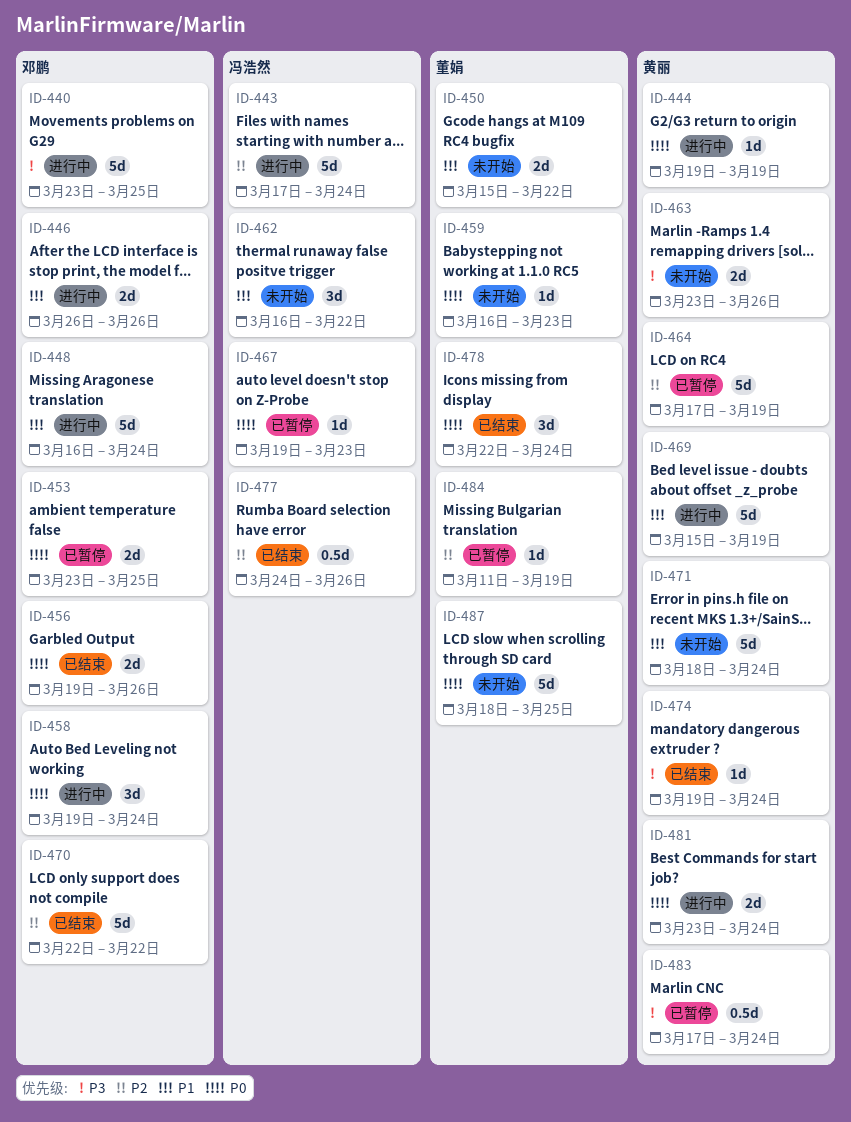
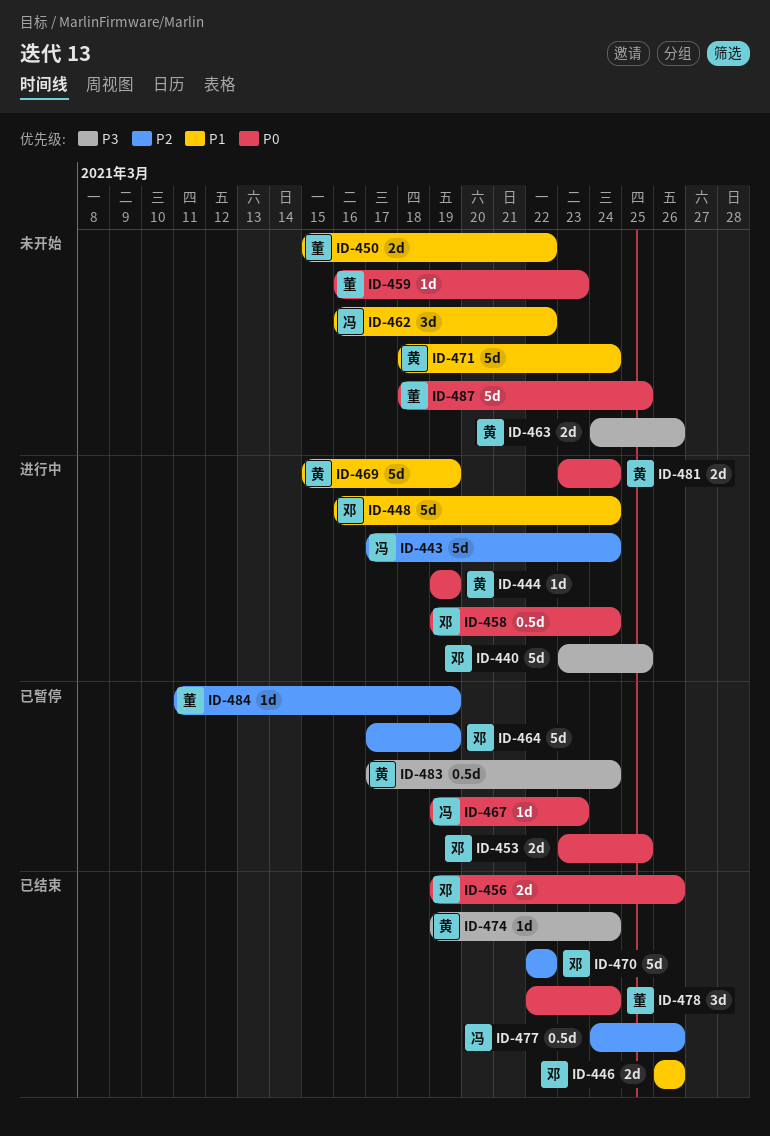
ID-446, status: 进行中 -> 已结束
ID-458, estimate: 3d -> 0.5d
ID-463, start: Mar 23 -> Mar 24
ID-464, owner: 黄丽 -> 邓鹏

